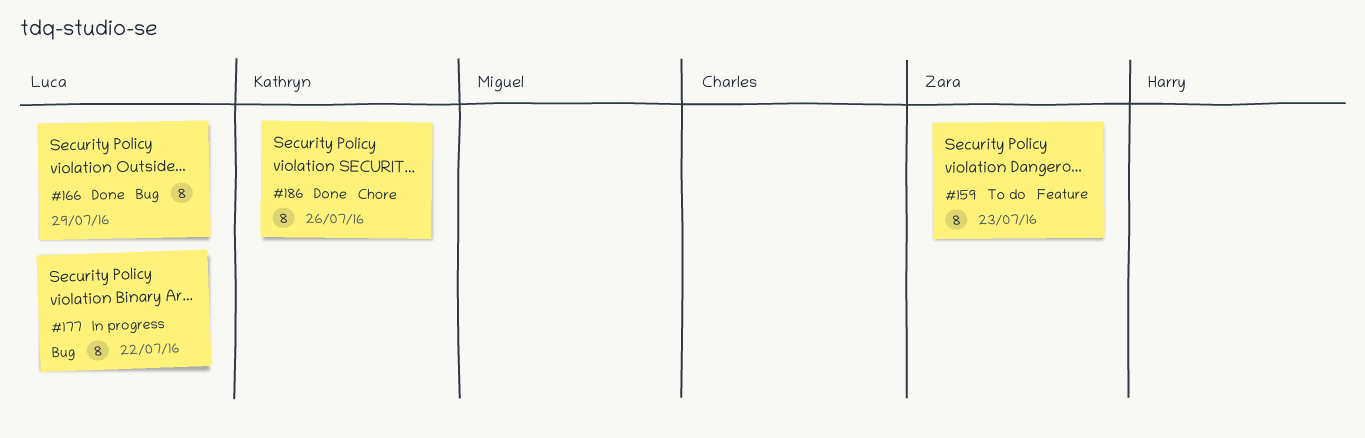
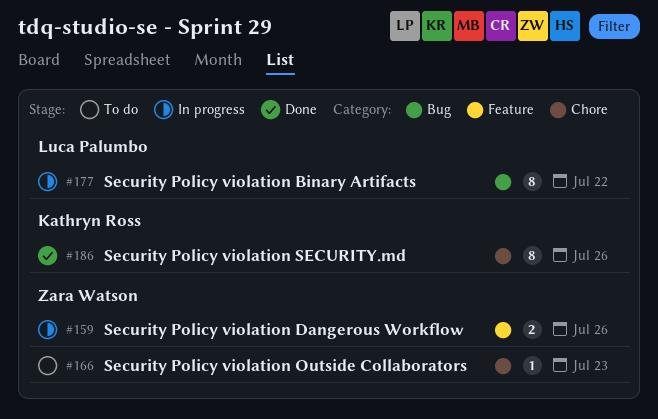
#159, status: To do -> In progress
#159, estimate: 8 -> 2
#159, due: Jul 23 -> Jul 26
#166, status: Done -> To do
#166, owner: Luca Palumbo -> Zara Watson
#166, label: Bug -> Chore
#166, estimate: 8 -> 1
#166, due: Jul 29 -> Jul 23

